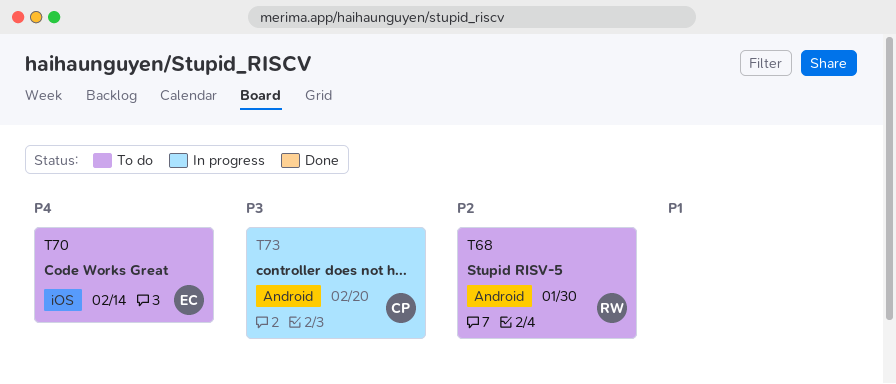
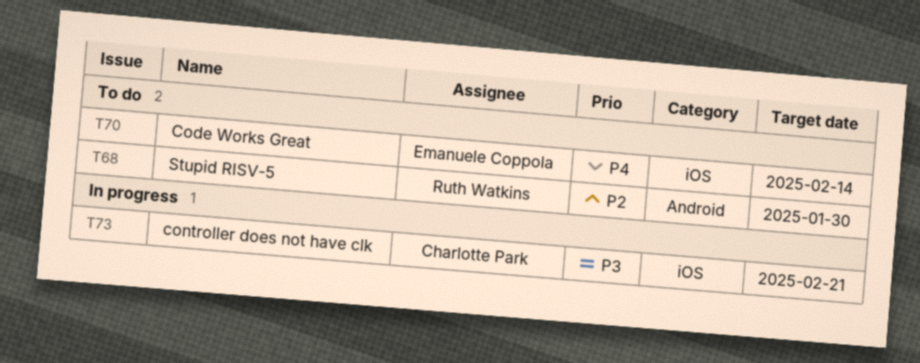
T73, label: Android -> iOS
T73, due: Feb 20 -> Feb 21

